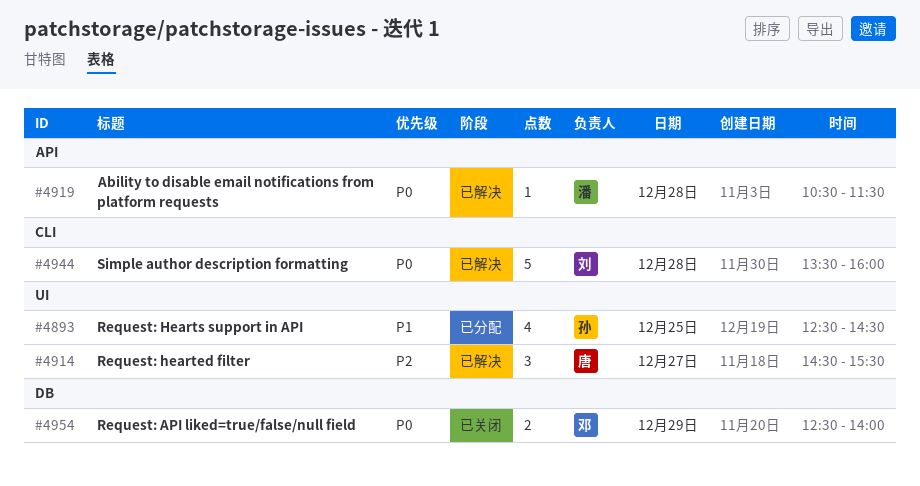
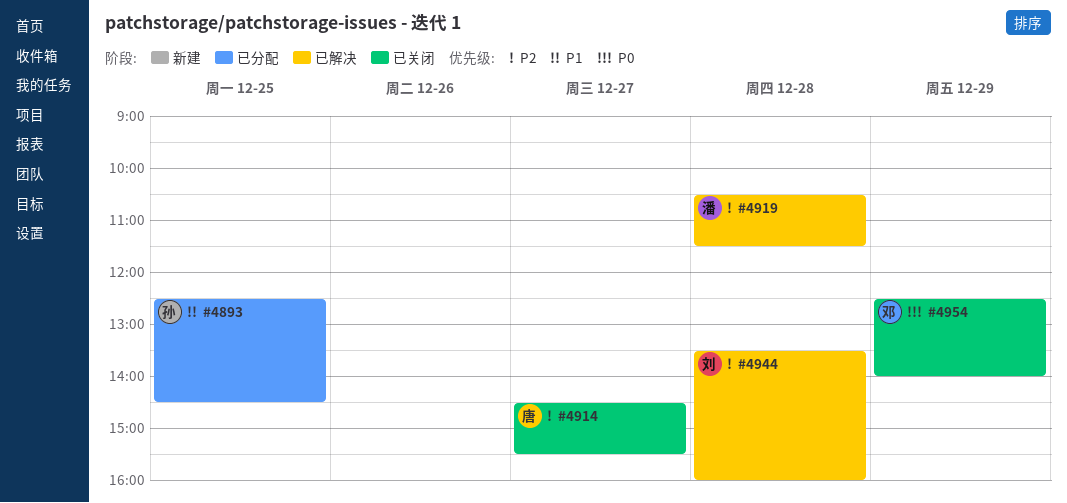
#4914, status: 已解决 -> 已关闭
#4919, priority: P0 -> P2
#4944, priority: P0 -> P2

